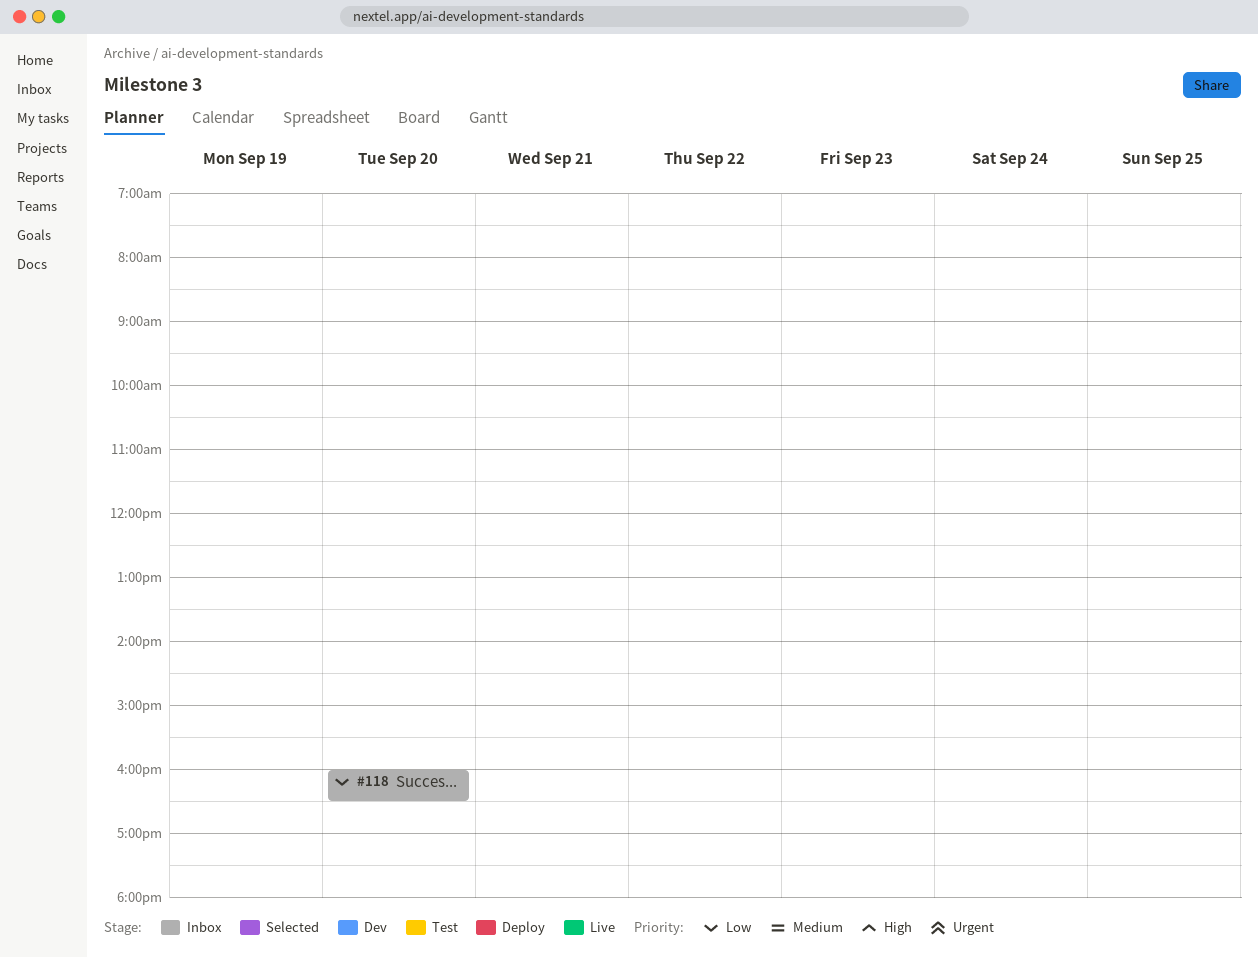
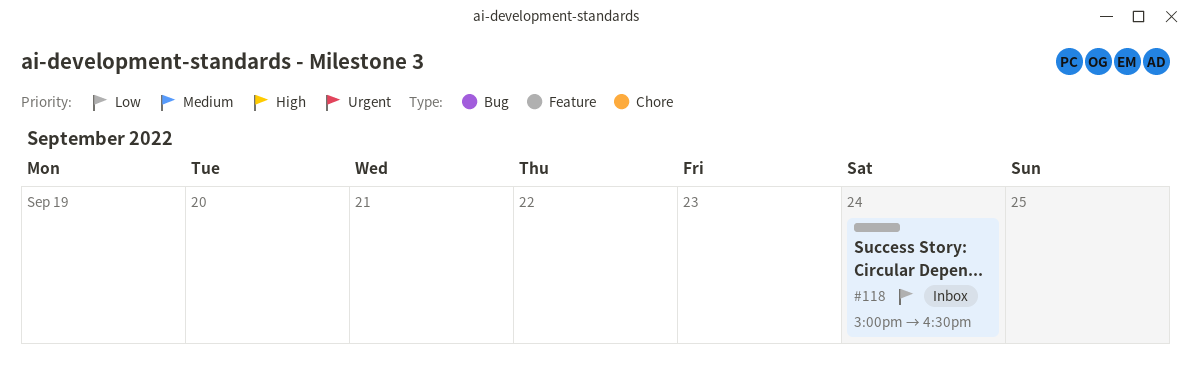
#118, day: Sep 20 -> Sep 24
#118, begins: 16:00 -> 15:00

